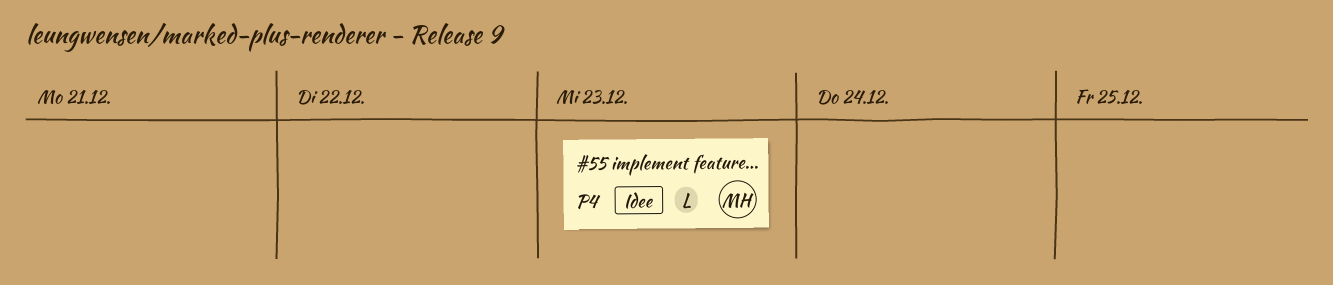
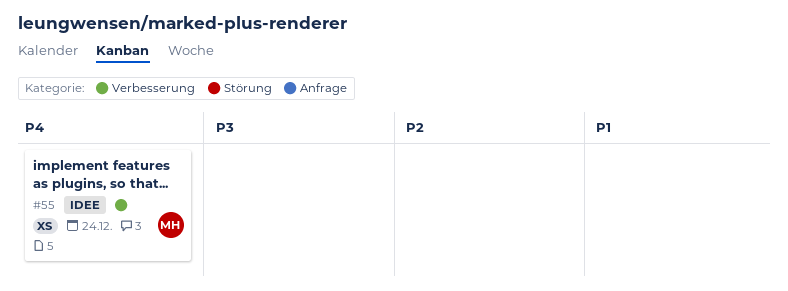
#55, estimate: L -> XS
#55, due: Dec 23 -> Dec 24

